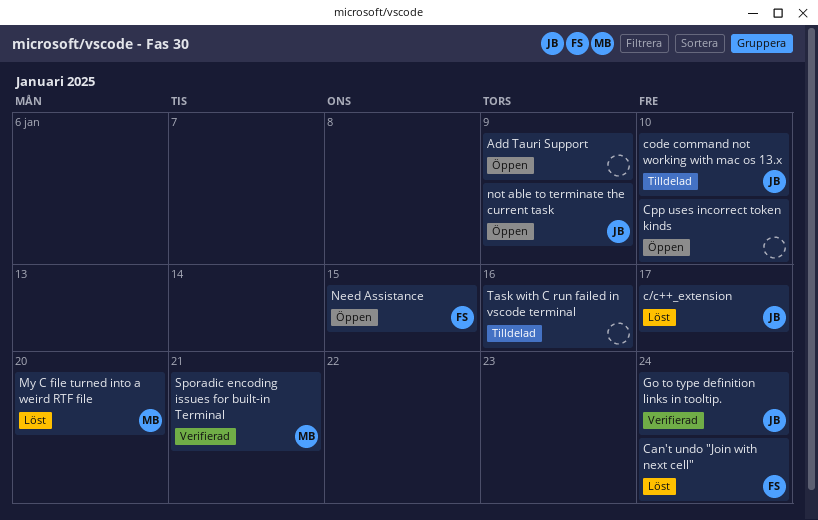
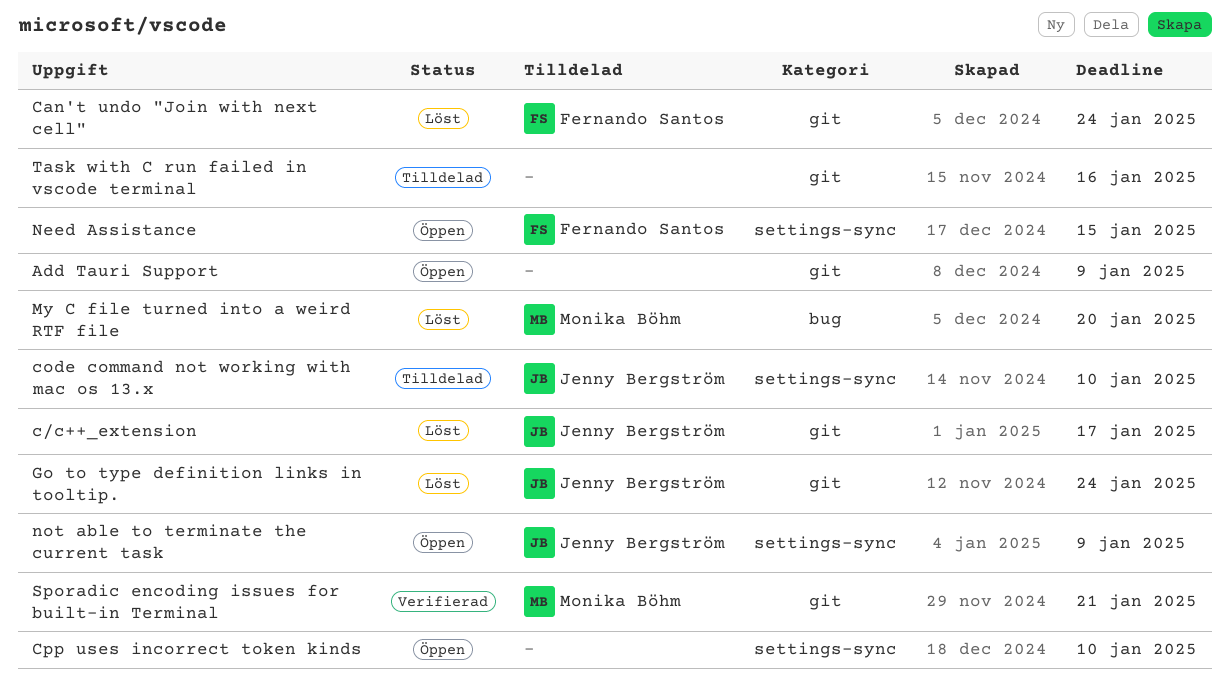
Go to type definition links in tooltip., status: Verifierad -> Löst

